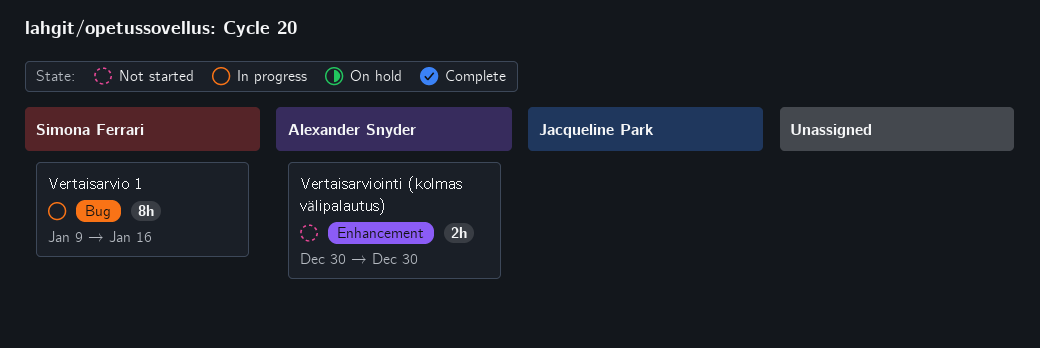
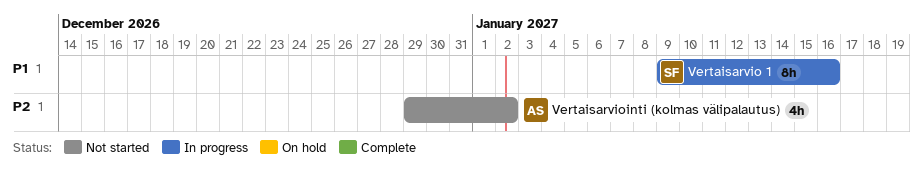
Vertaisarviointi (kolmas välipalautus), estimate: 2h -> 4h
Vertaisarviointi (kolmas välipalautus), start: Dec 30 -> Dec 29
Vertaisarviointi (kolmas välipalautus), due: Dec 30 -> Jan 2

